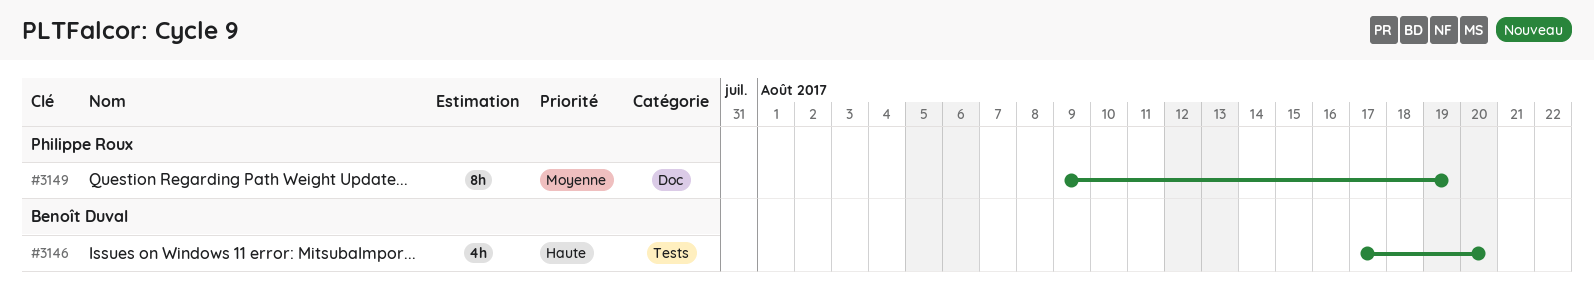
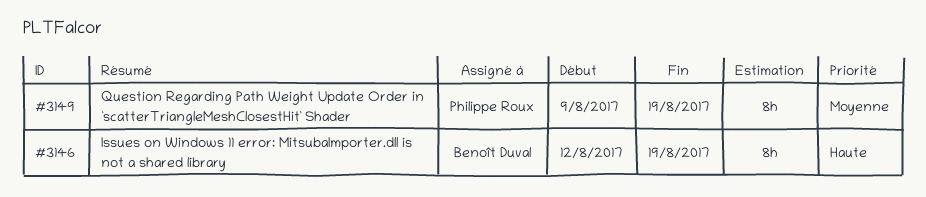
#3146, estimate: 4h -> 8h
#3146, start: Aug 17 -> Aug 12
#3146, due: Aug 20 -> Aug 19

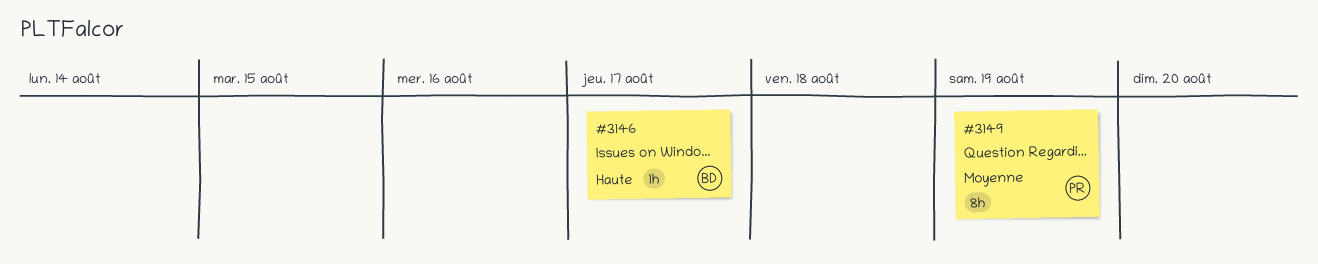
#3146, estimate: 8h -> 1h
#3146, due: Aug 19 -> Aug 17

